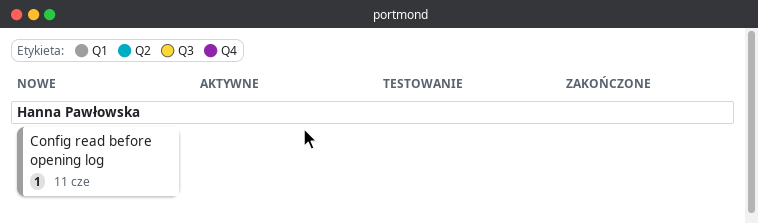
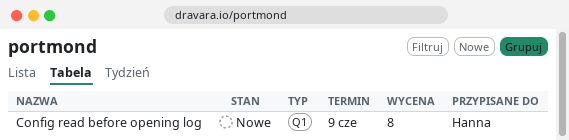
Config read before opening log, estimate: 1 -> 8
Config read before opening log, due: Jun 11 -> Jun 9

